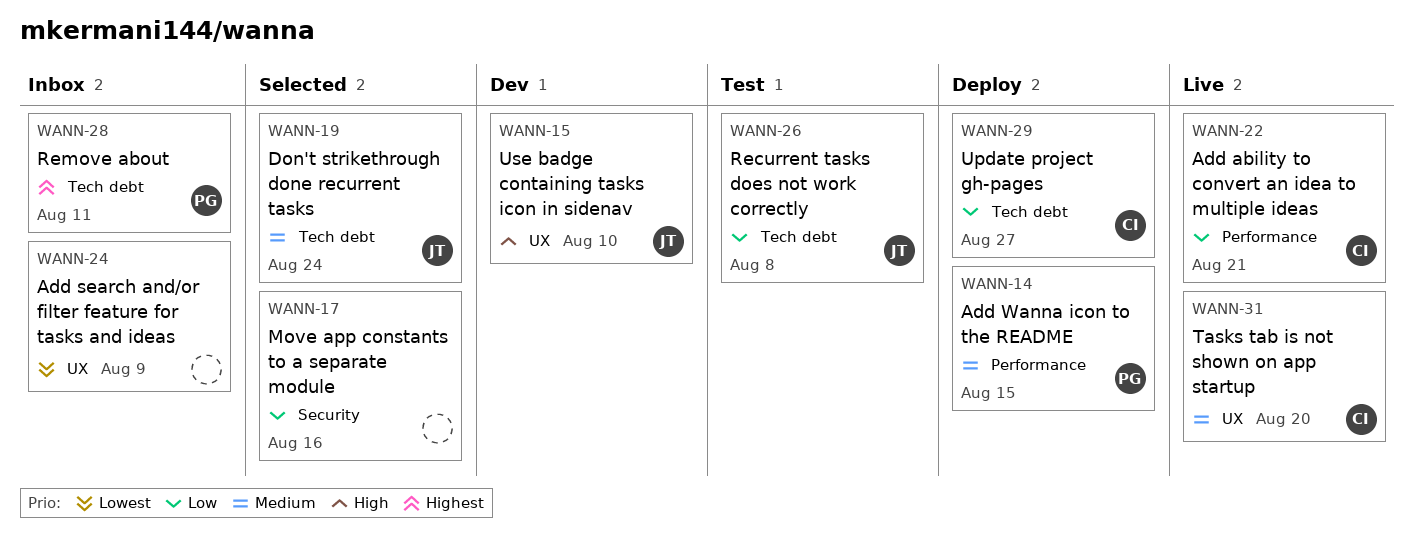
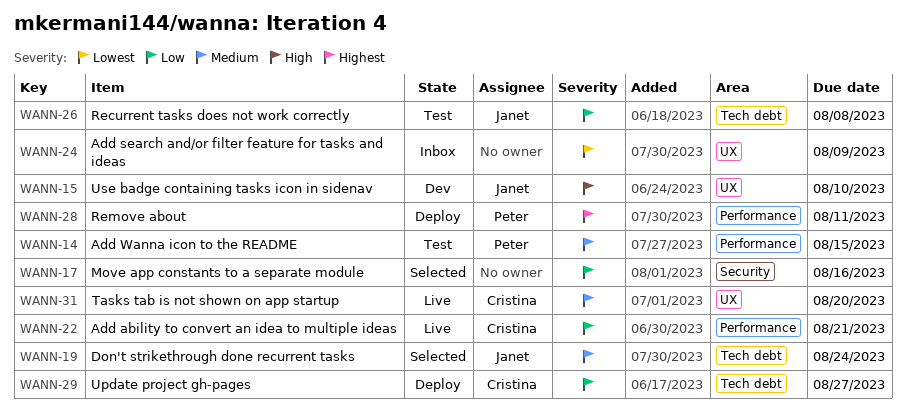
WANN-14, status: Deploy -> Test
WANN-28, status: Inbox -> Deploy
WANN-28, label: Tech debt -> Performance

